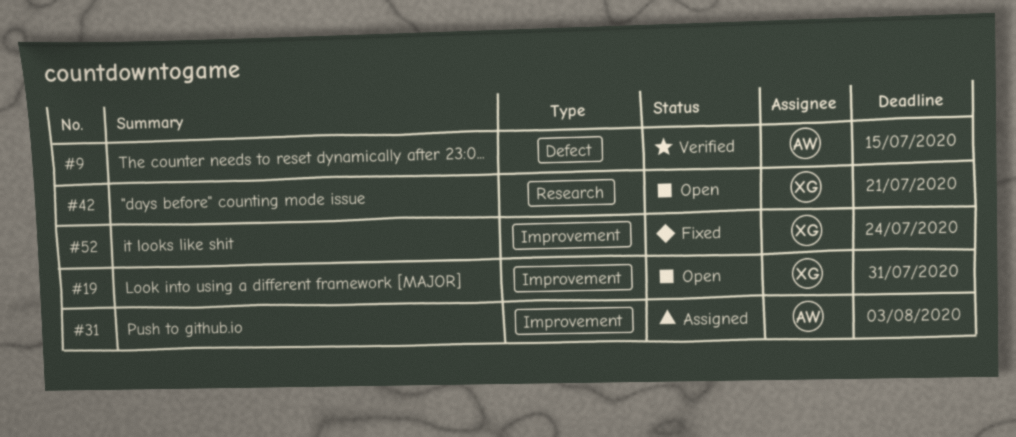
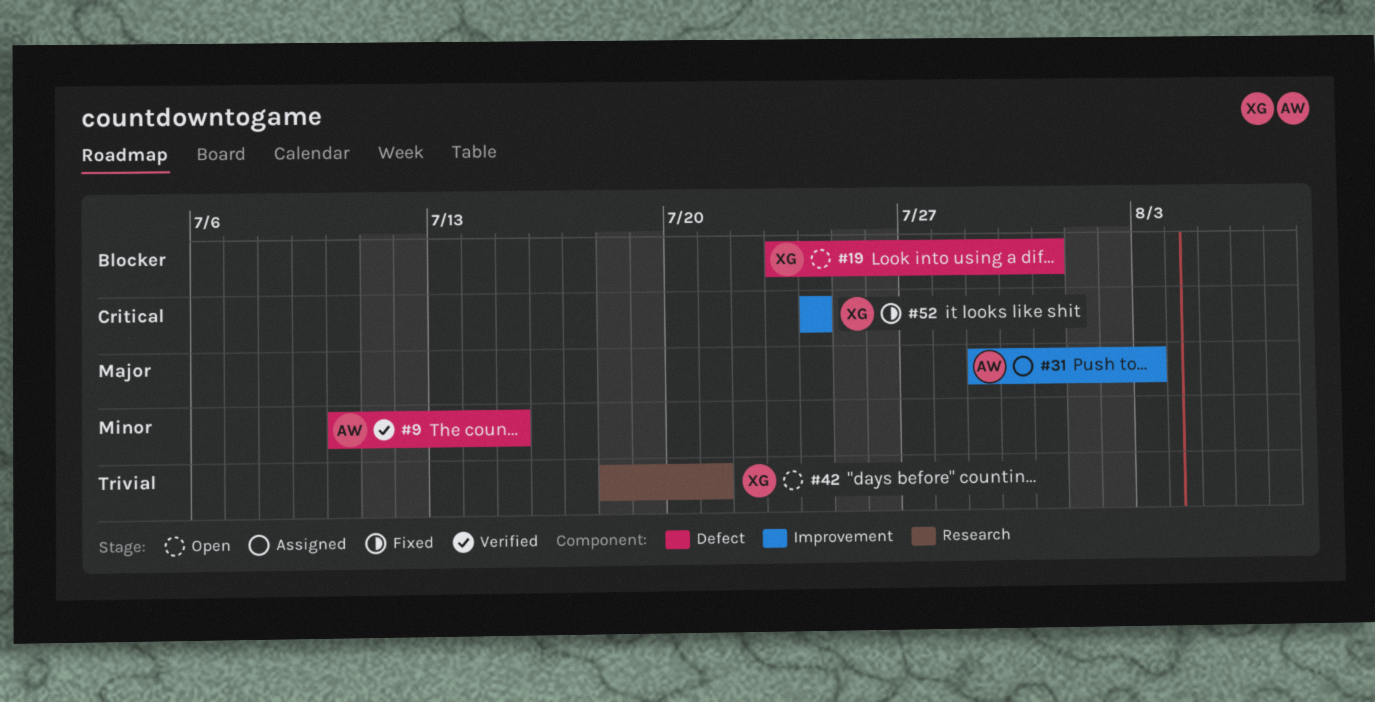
#19, label: Improvement -> Defect

